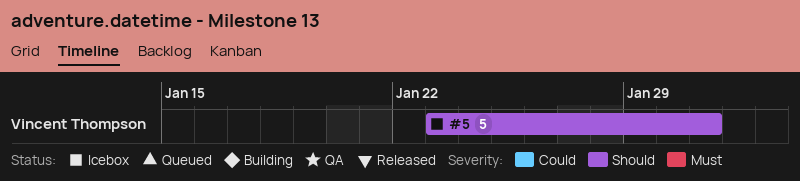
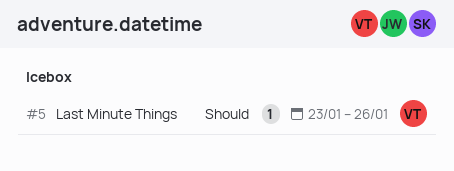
#5, estimate: 5 -> 1
#5, due: Jan 31 -> Jan 26

